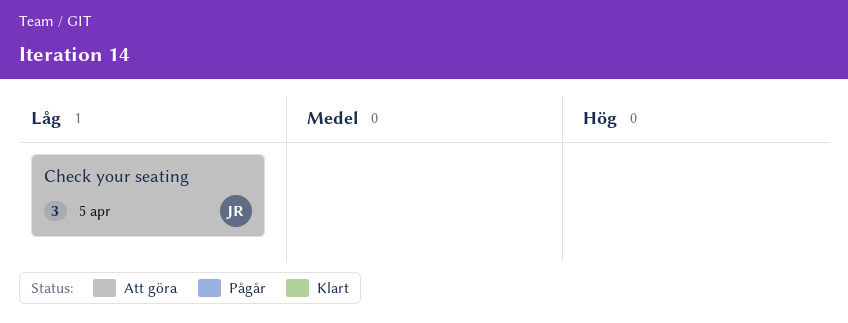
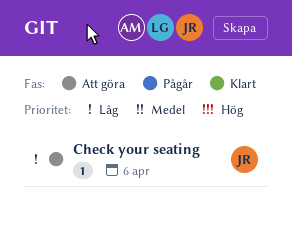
Check your seating, estimate: 3 -> 1
Check your seating, due: Apr 5 -> Apr 6

